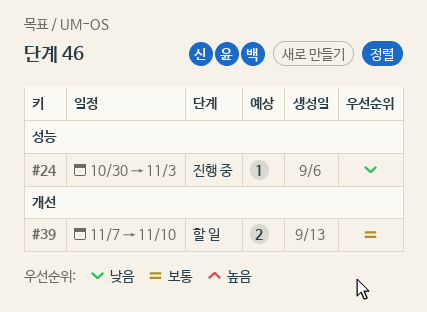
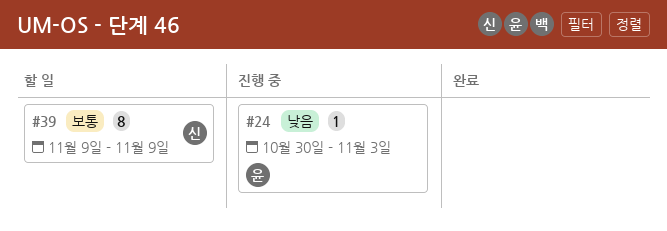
#39, estimate: 2 -> 8
#39, start: Nov 7 -> Nov 9
#39, due: Nov 10 -> Nov 9

